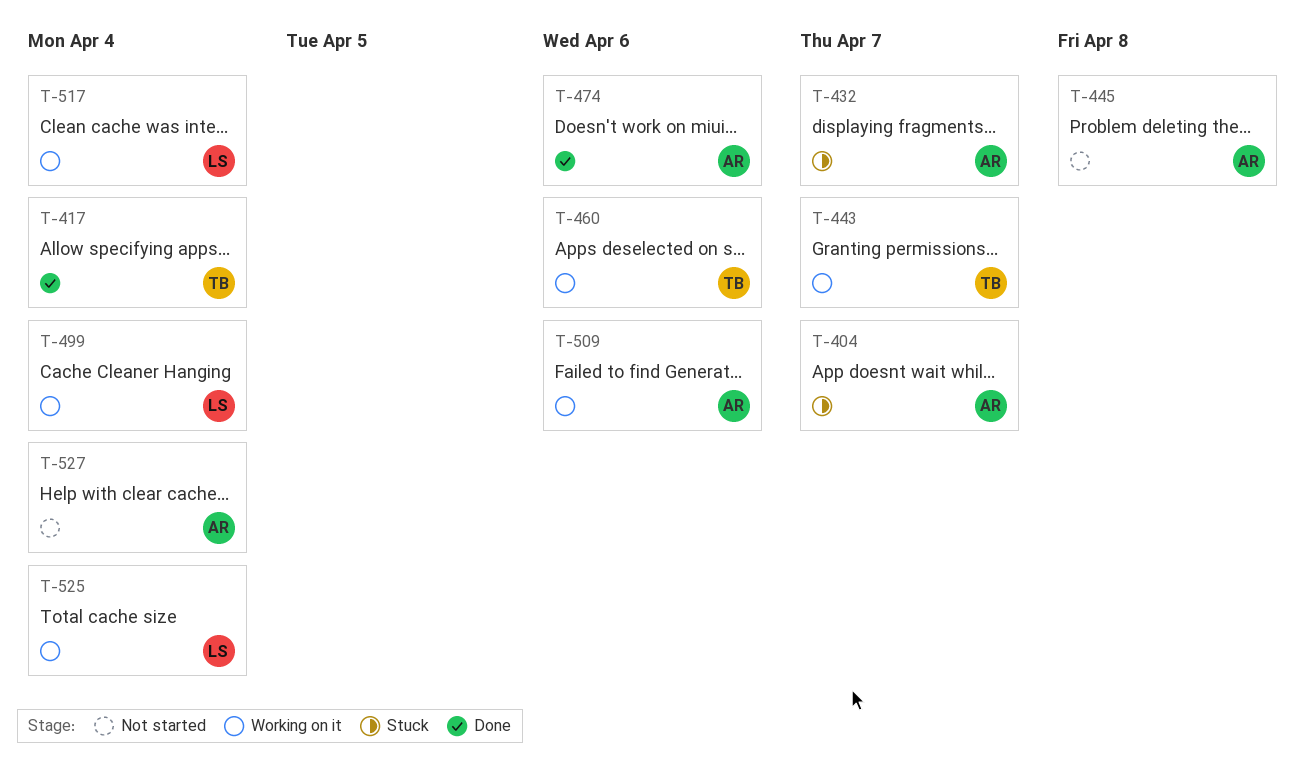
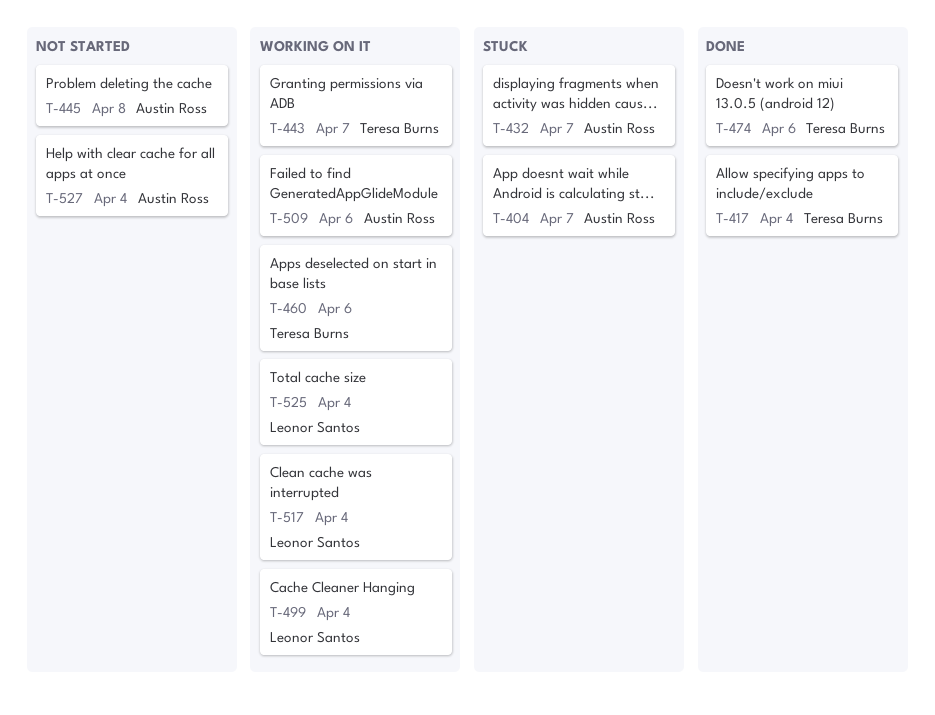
T-474, owner: Austin Ross -> Teresa Burns

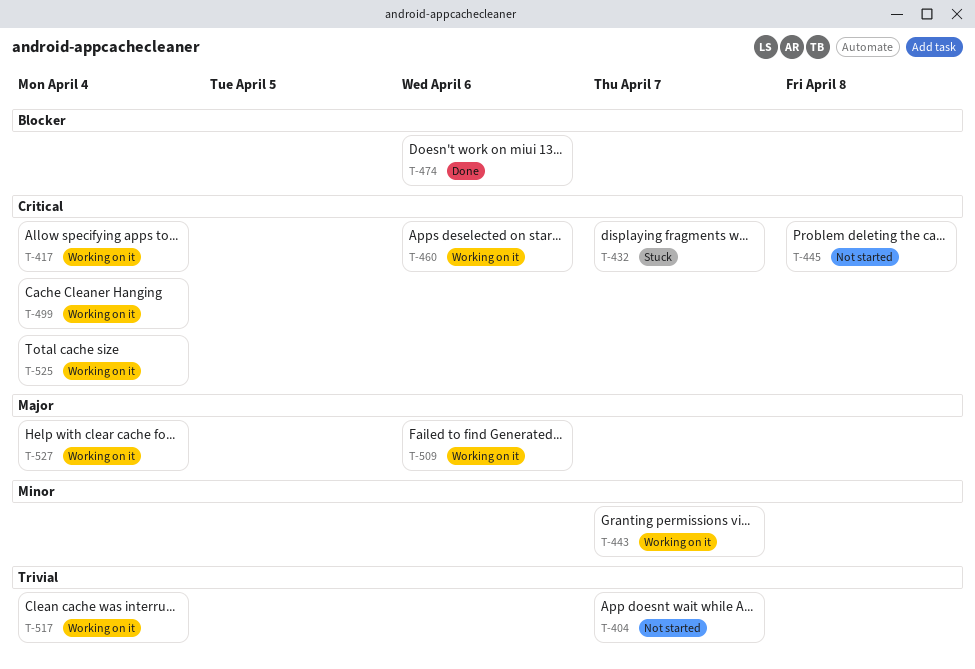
T-404, status: Stuck -> Not started
T-417, status: Done -> Working on it
T-527, status: Not started -> Working on it

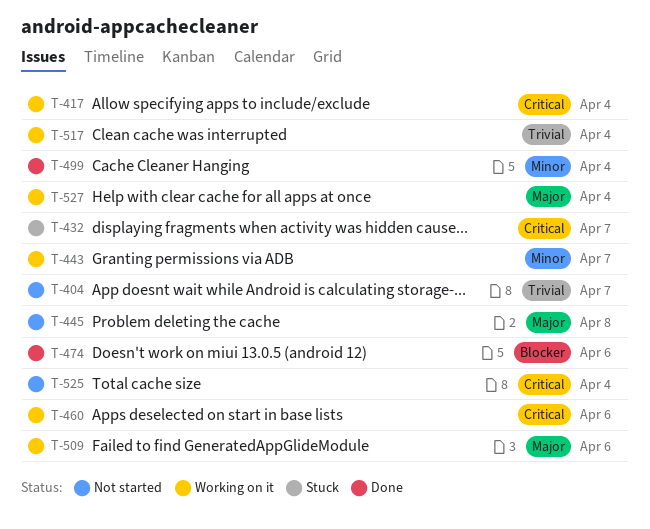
T-445, priority: Critical -> Major
T-499, status: Working on it -> Done
T-499, priority: Critical -> Minor
T-525, status: Working on it -> Not started

